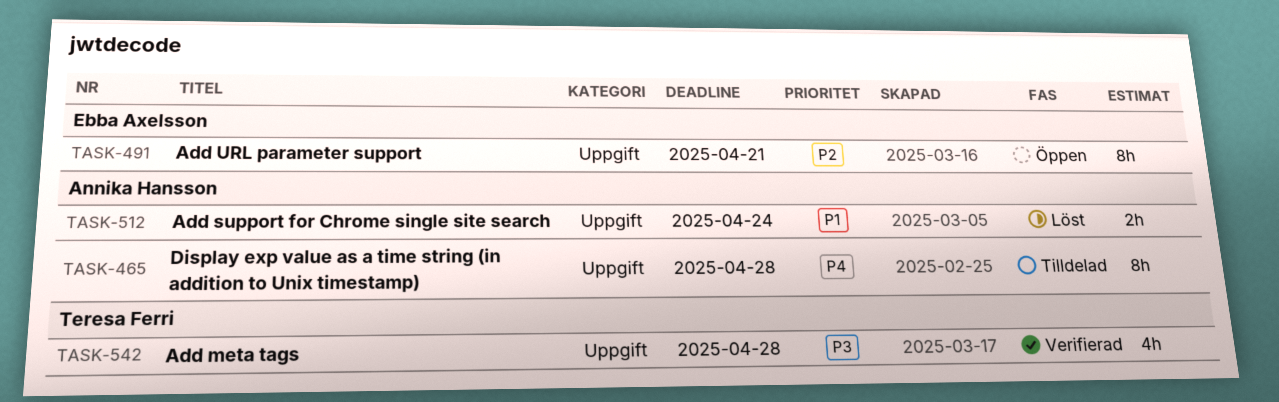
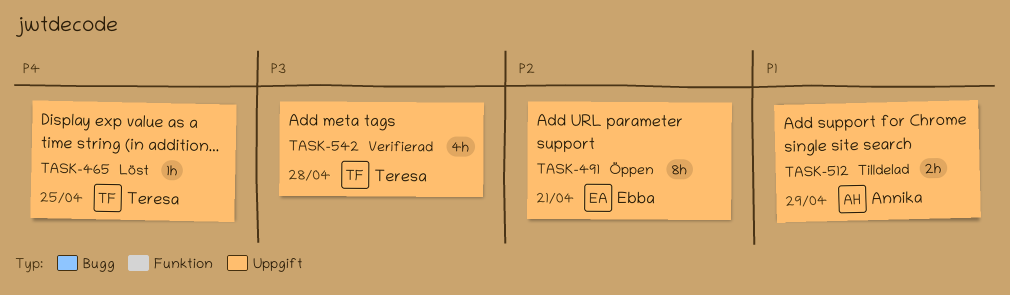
TASK-465, status: Tilldelad -> Löst
TASK-465, owner: Annika Hansson -> Teresa Ferri
TASK-465, estimate: 8h -> 1h
TASK-465, due: Apr 28 -> Apr 25
TASK-512, status: Löst -> Tilldelad
TASK-512, due: Apr 24 -> Apr 29

